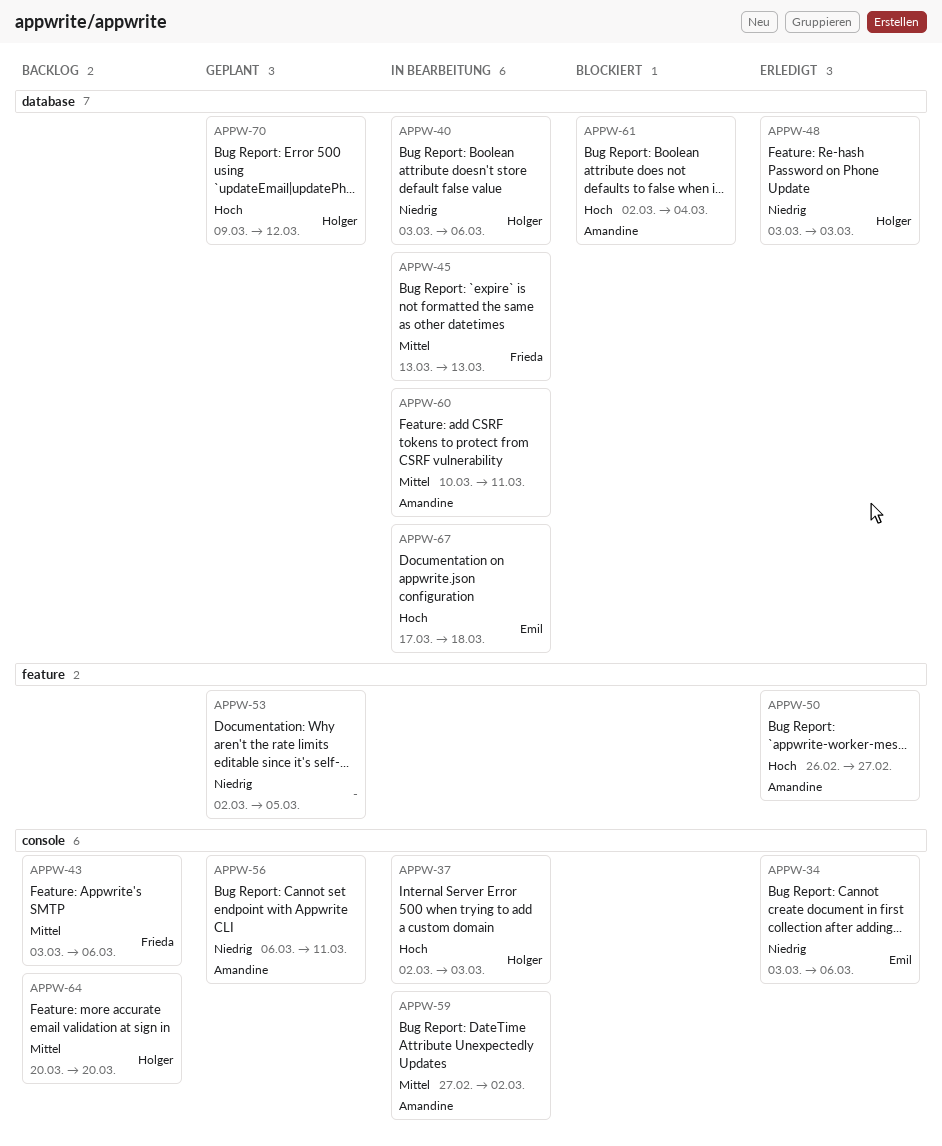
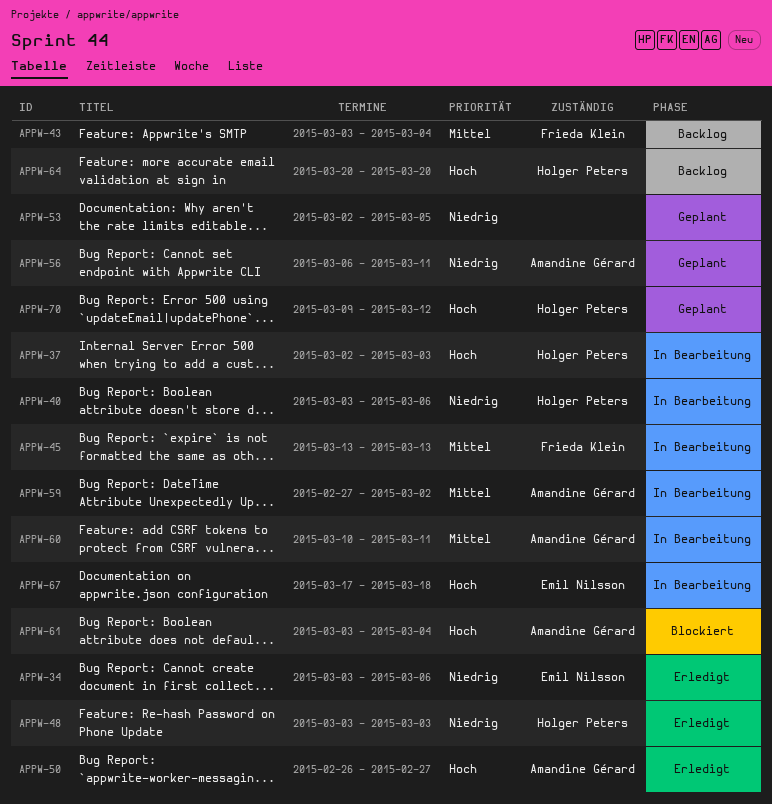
APPW-43, due: Mar 6 -> Mar 4
APPW-61, start: Mar 2 -> Mar 3
APPW-64, priority: Mittel -> Hoch

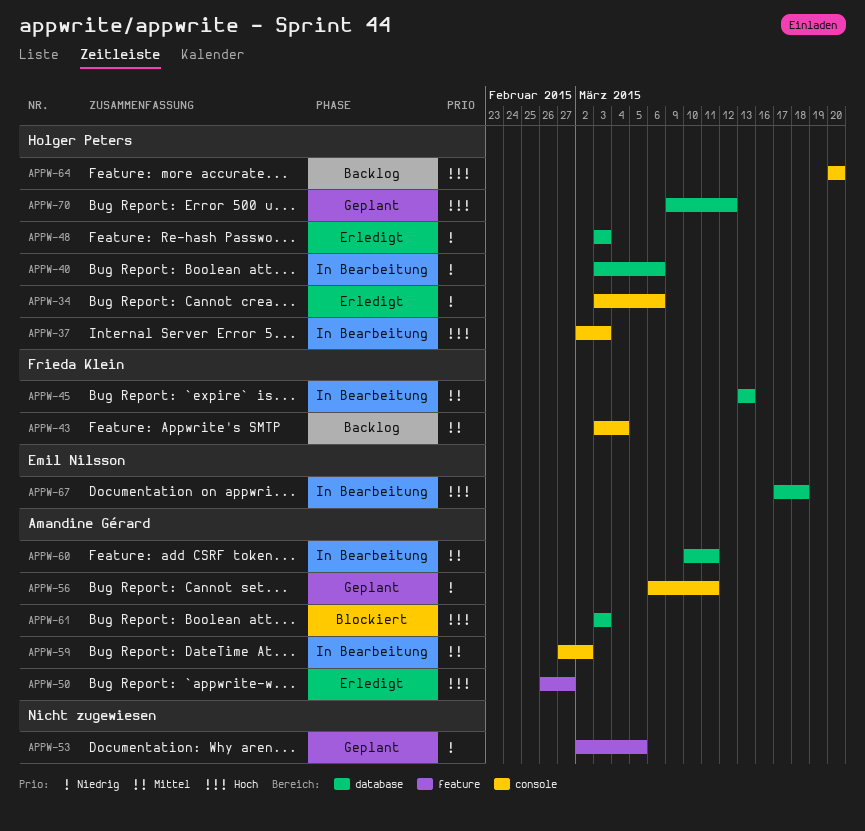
APPW-34, owner: Emil Nilsson -> Holger Peters
APPW-61, due: Mar 4 -> Mar 3

